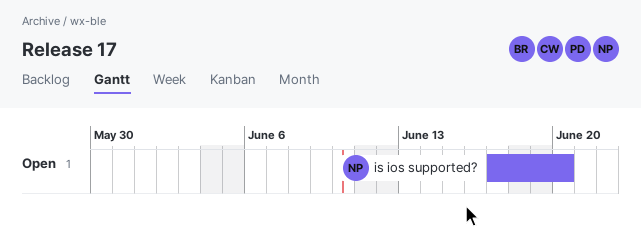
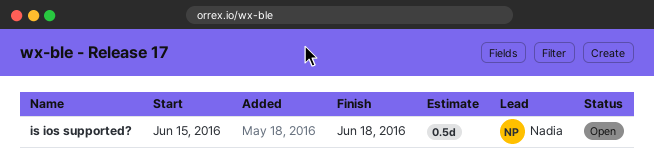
is ios supported?, start: Jun 17 -> Jun 15
is ios supported?, due: Jun 20 -> Jun 18

